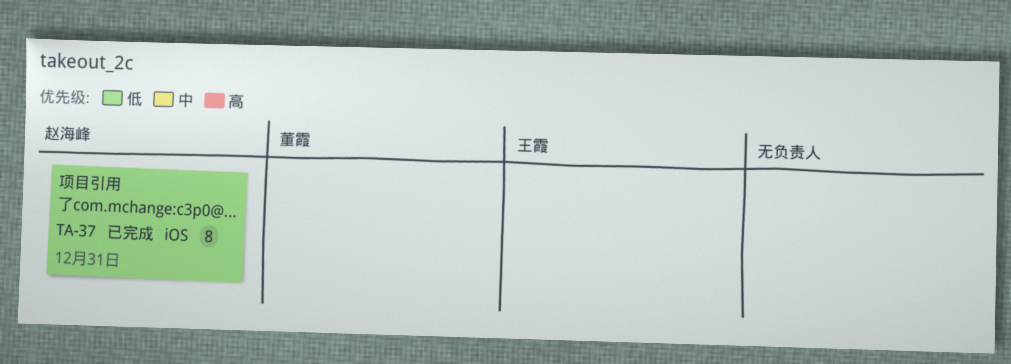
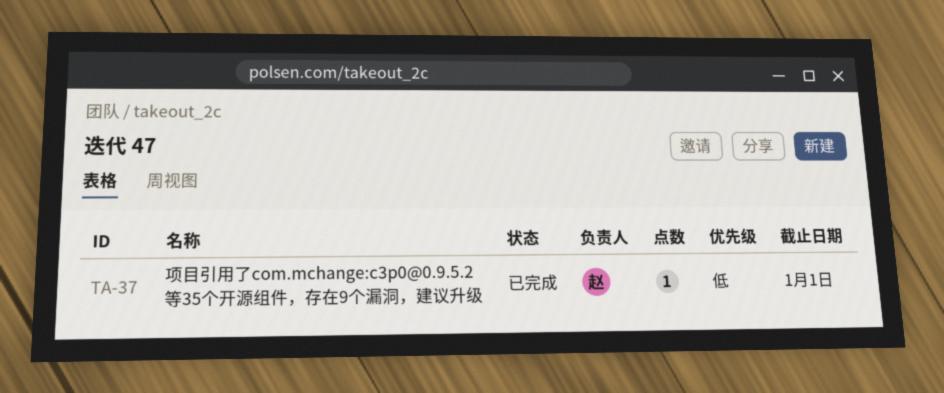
TA-37, estimate: 8 -> 1
TA-37, due: Dec 31 -> Jan 1

